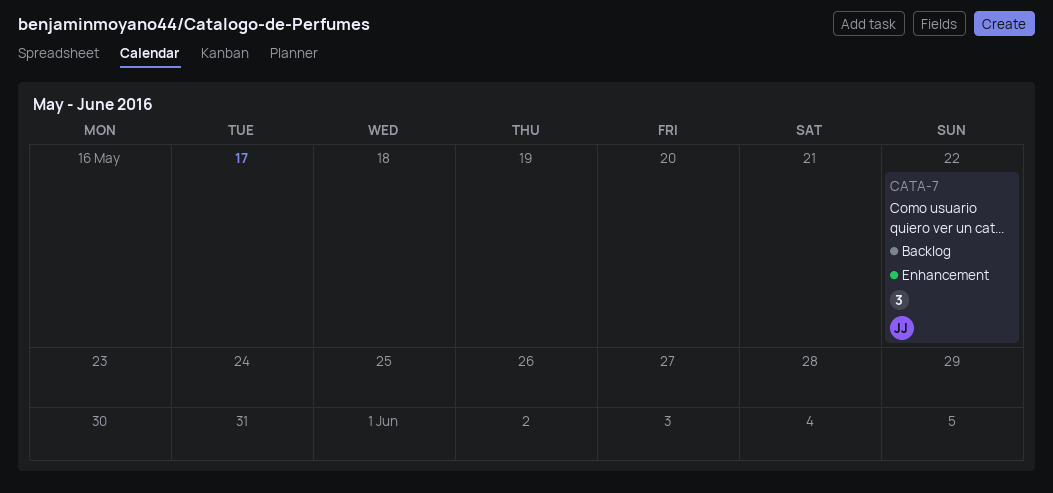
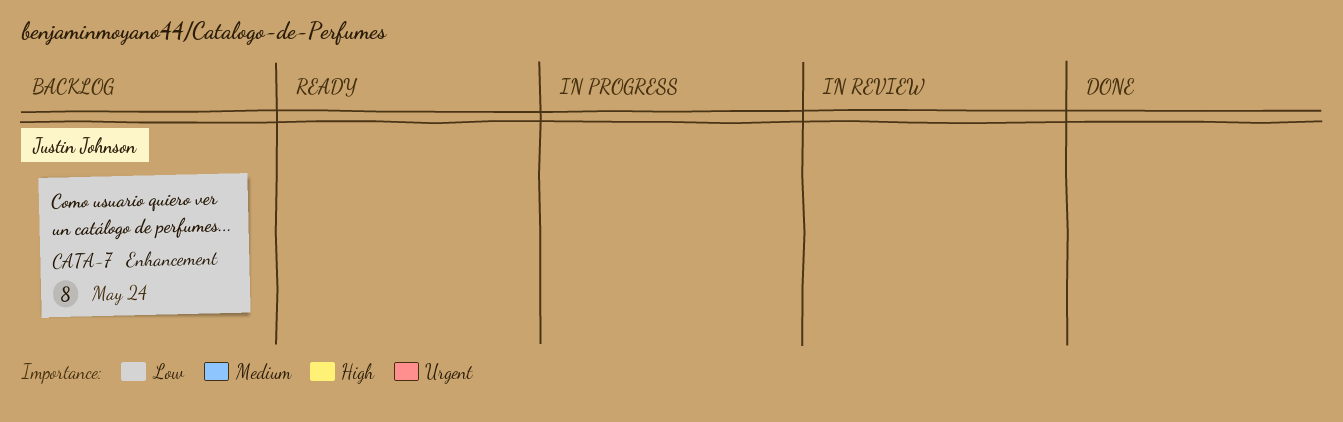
CATA-7, estimate: 3 -> 8
CATA-7, due: May 22 -> May 24

